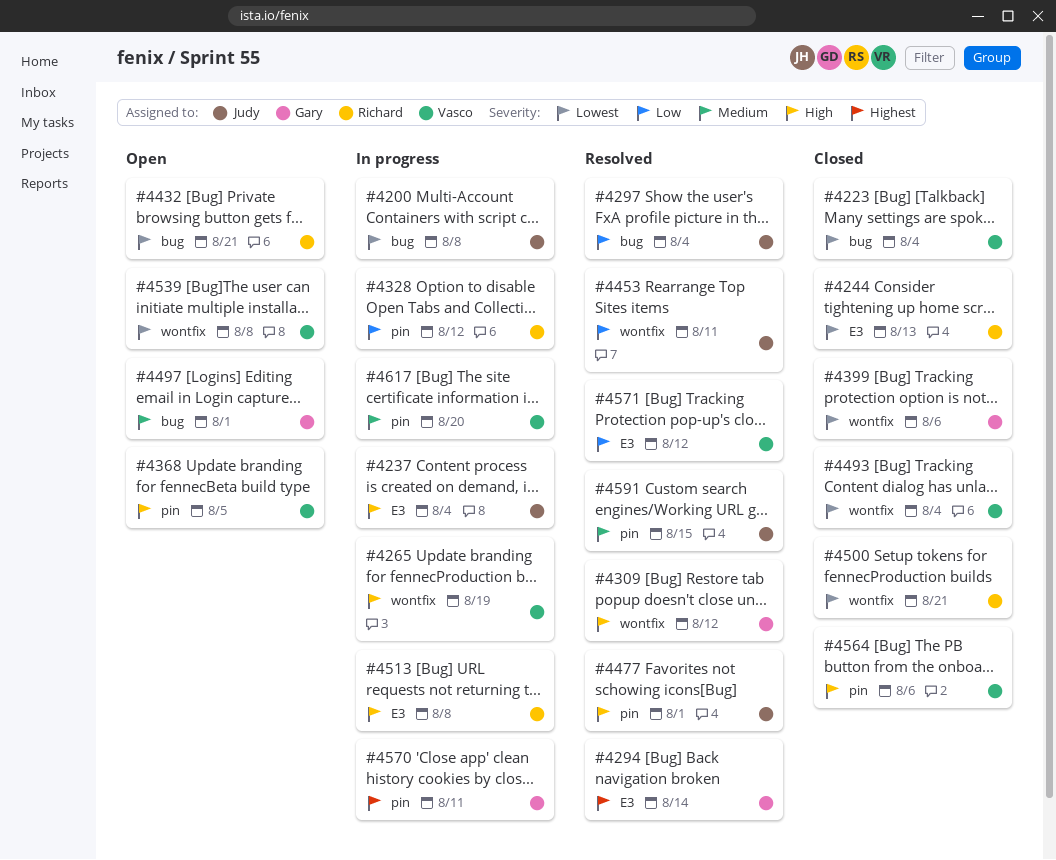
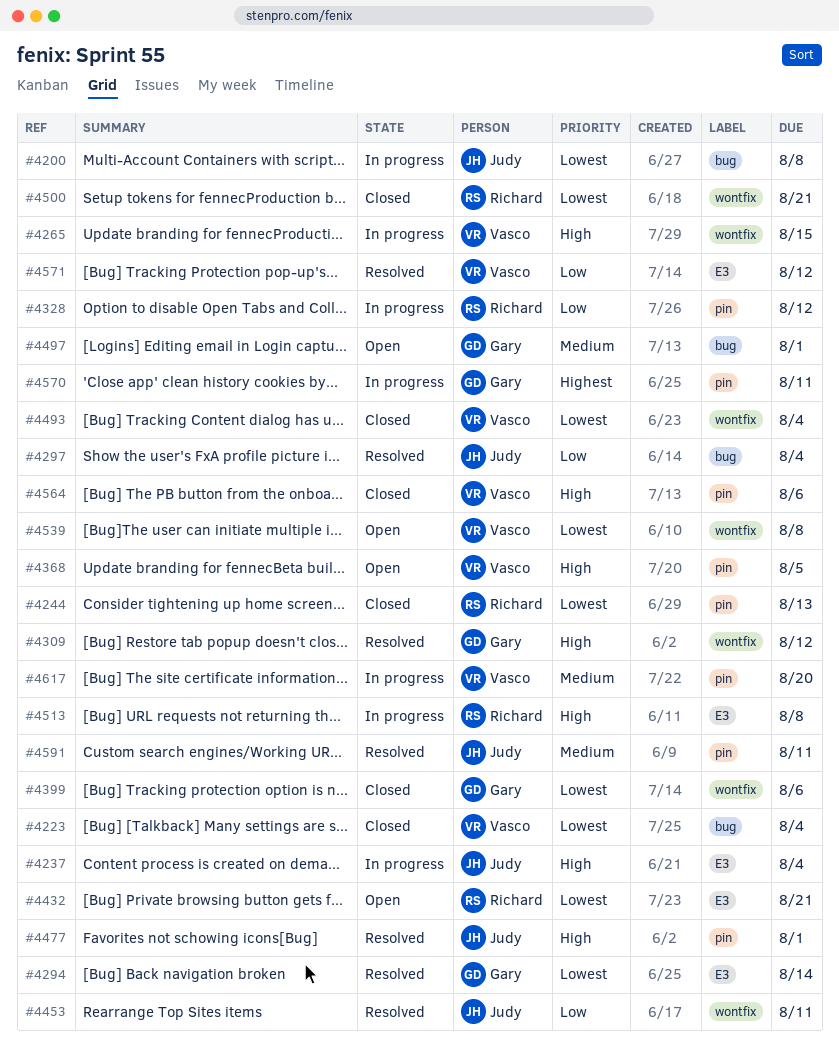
#4244, label: E3 -> pin
#4265, due: Aug 19 -> Aug 15
#4294, priority: Highest -> Lowest
#4432, label: bug -> E3
#4591, due: Aug 15 -> Aug 11

